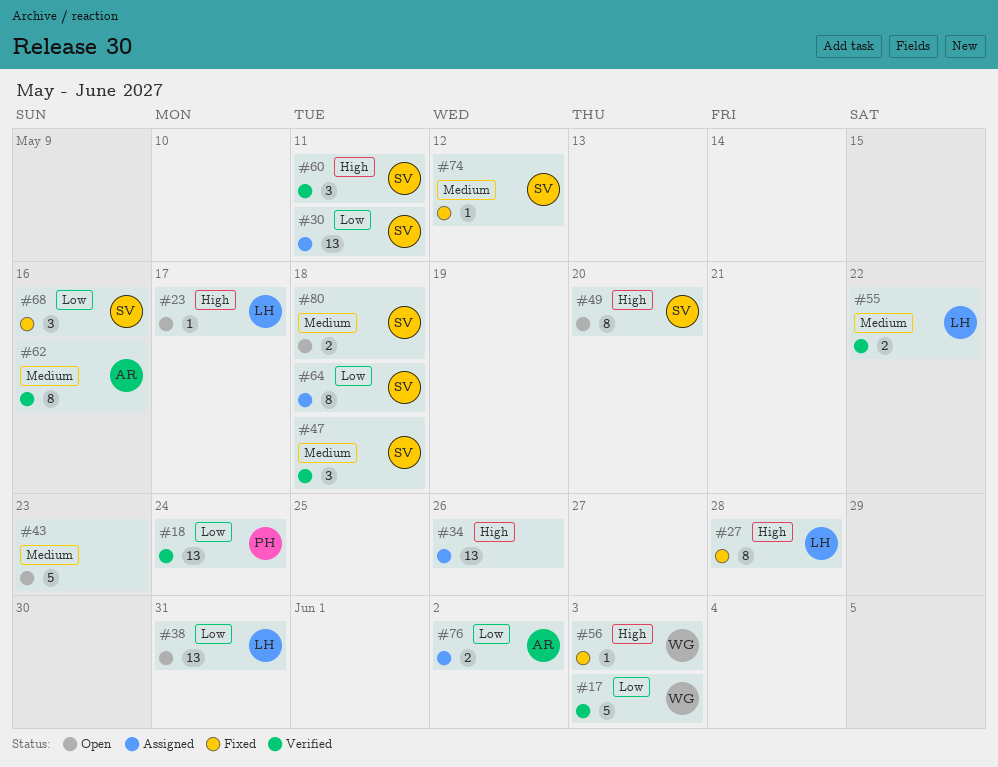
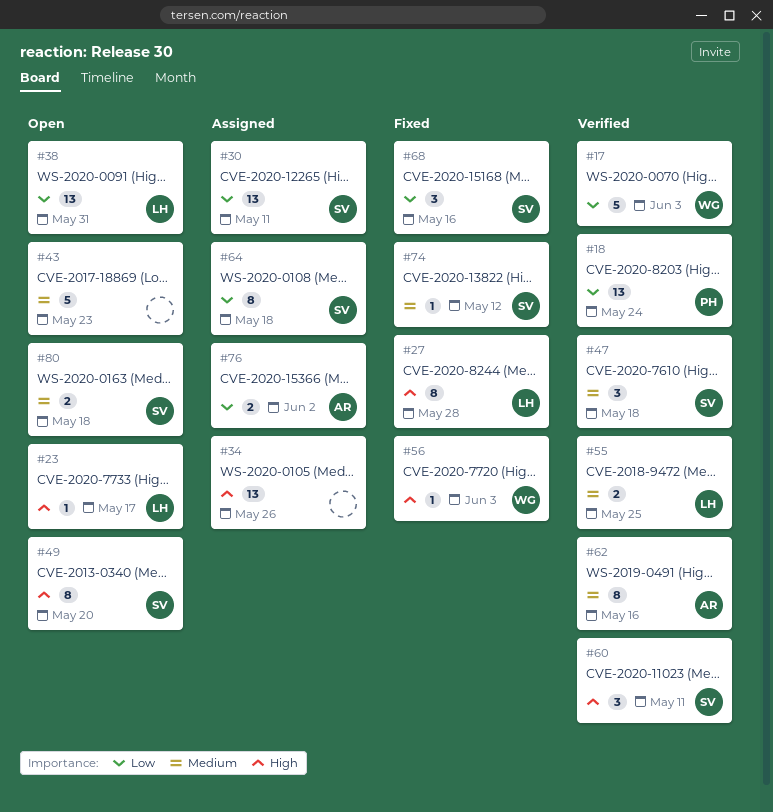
#55, due: May 22 -> May 25

